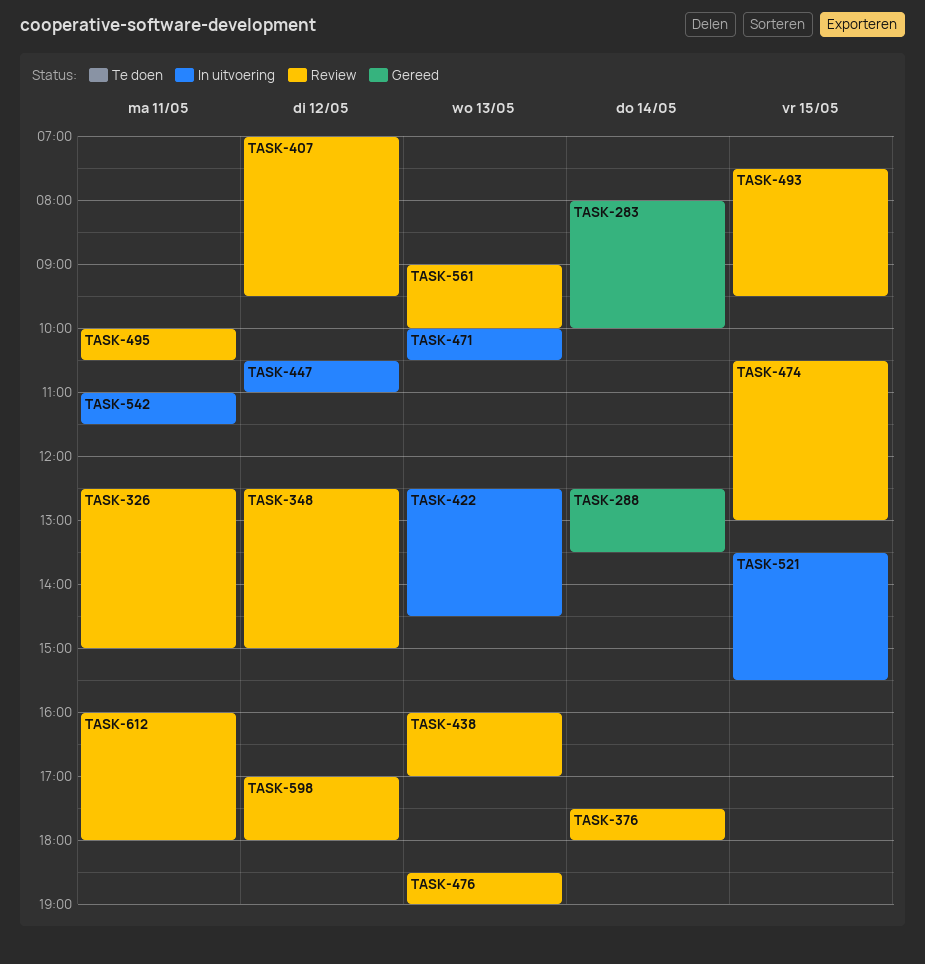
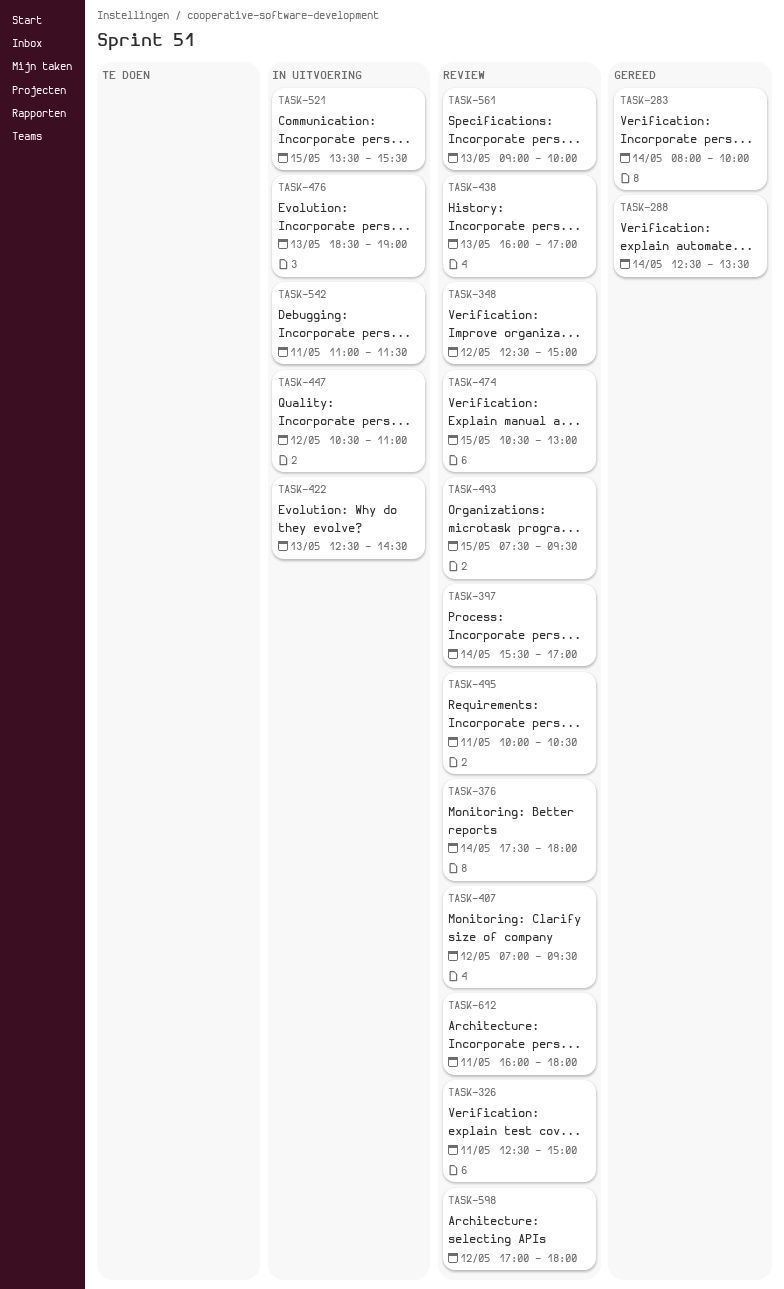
TASK-397: none -> present
TASK-471: present -> none
TASK-476, status: Review -> In uitvoering

